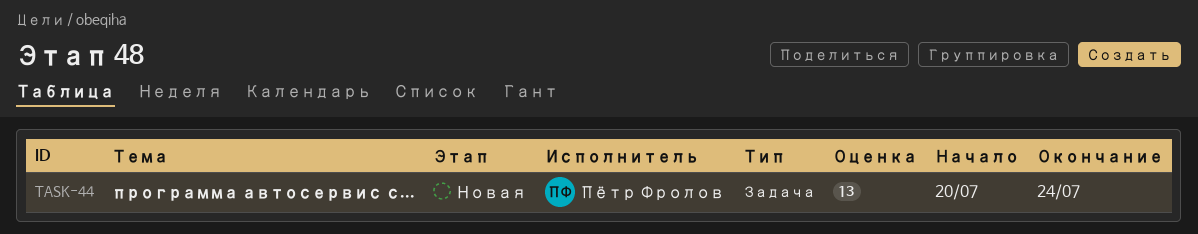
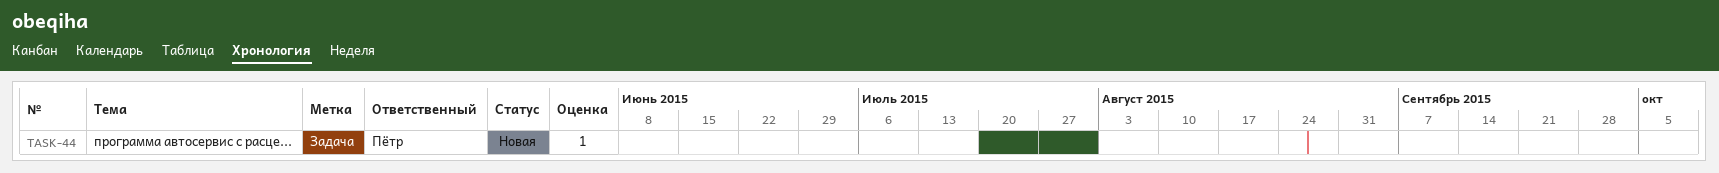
TASK-44, estimate: 13 -> 1
TASK-44, due: Jul 24 -> Jul 31

